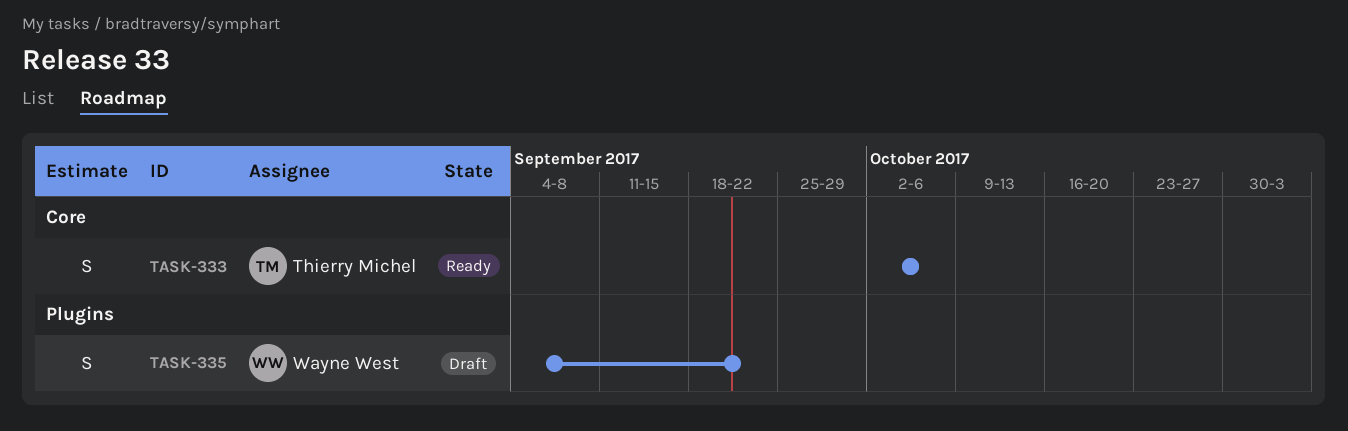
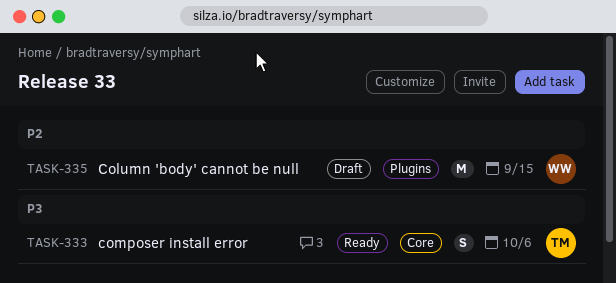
TASK-335, estimate: S -> M
TASK-335, due: Sep 22 -> Sep 15

